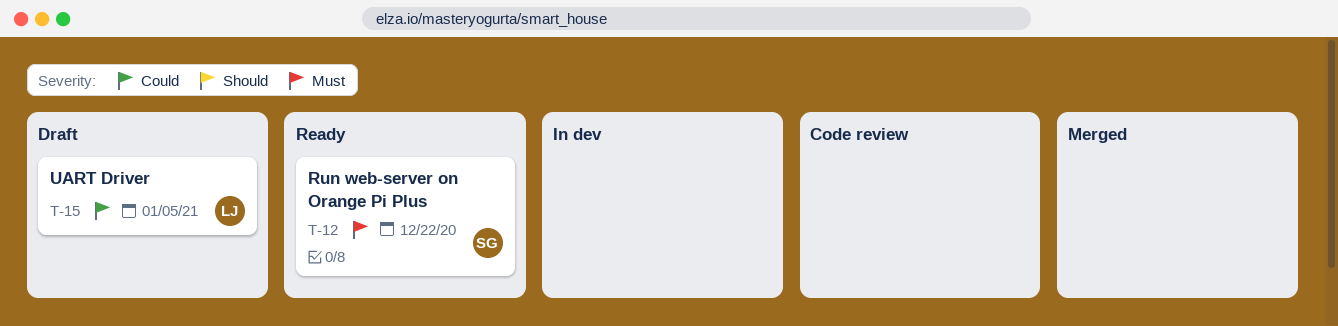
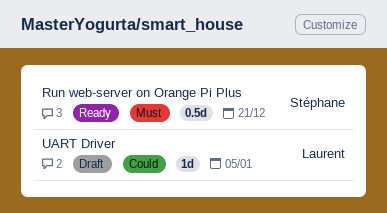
Run web-server on Orange Pi Plus, due: Dec 22 -> Dec 21

